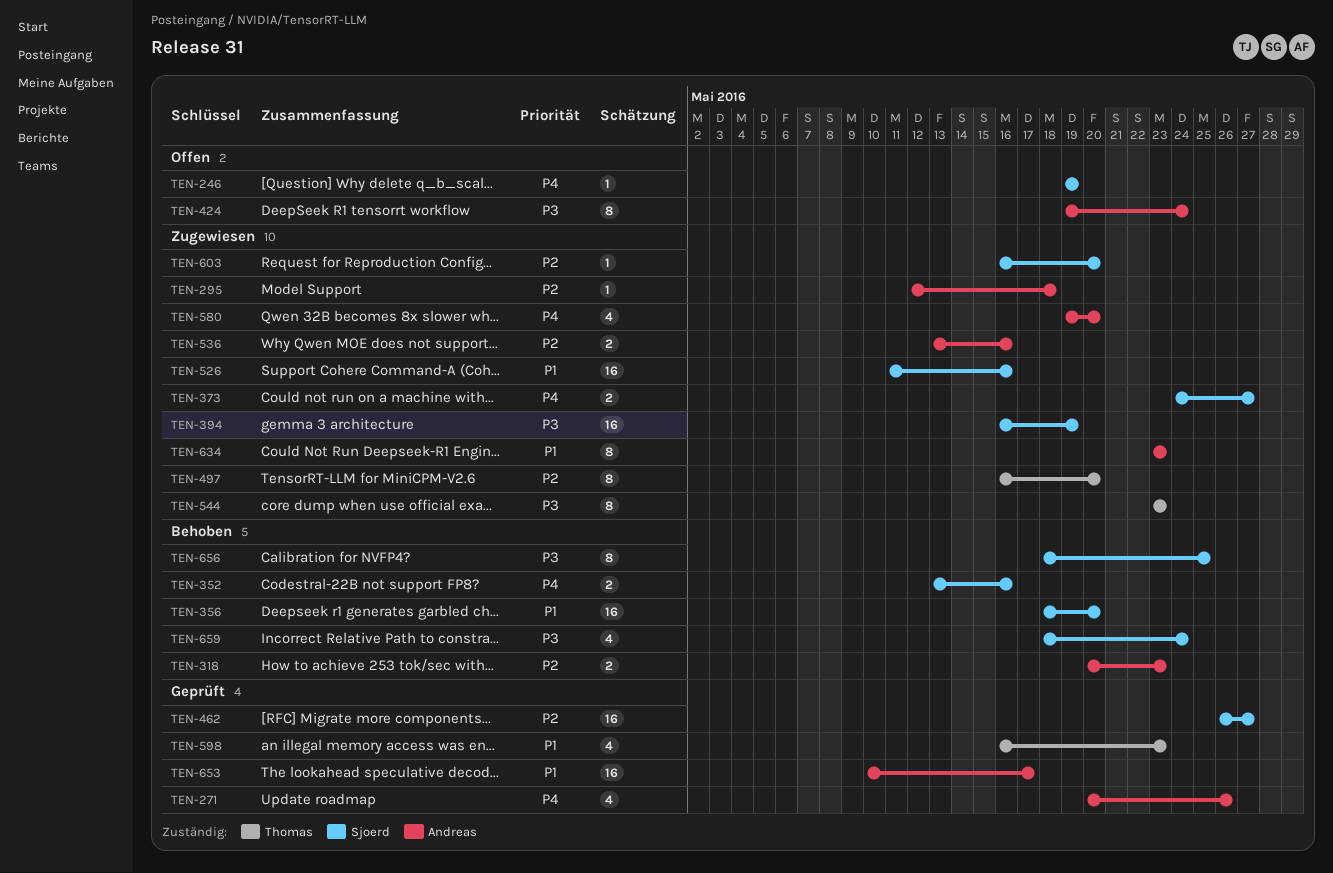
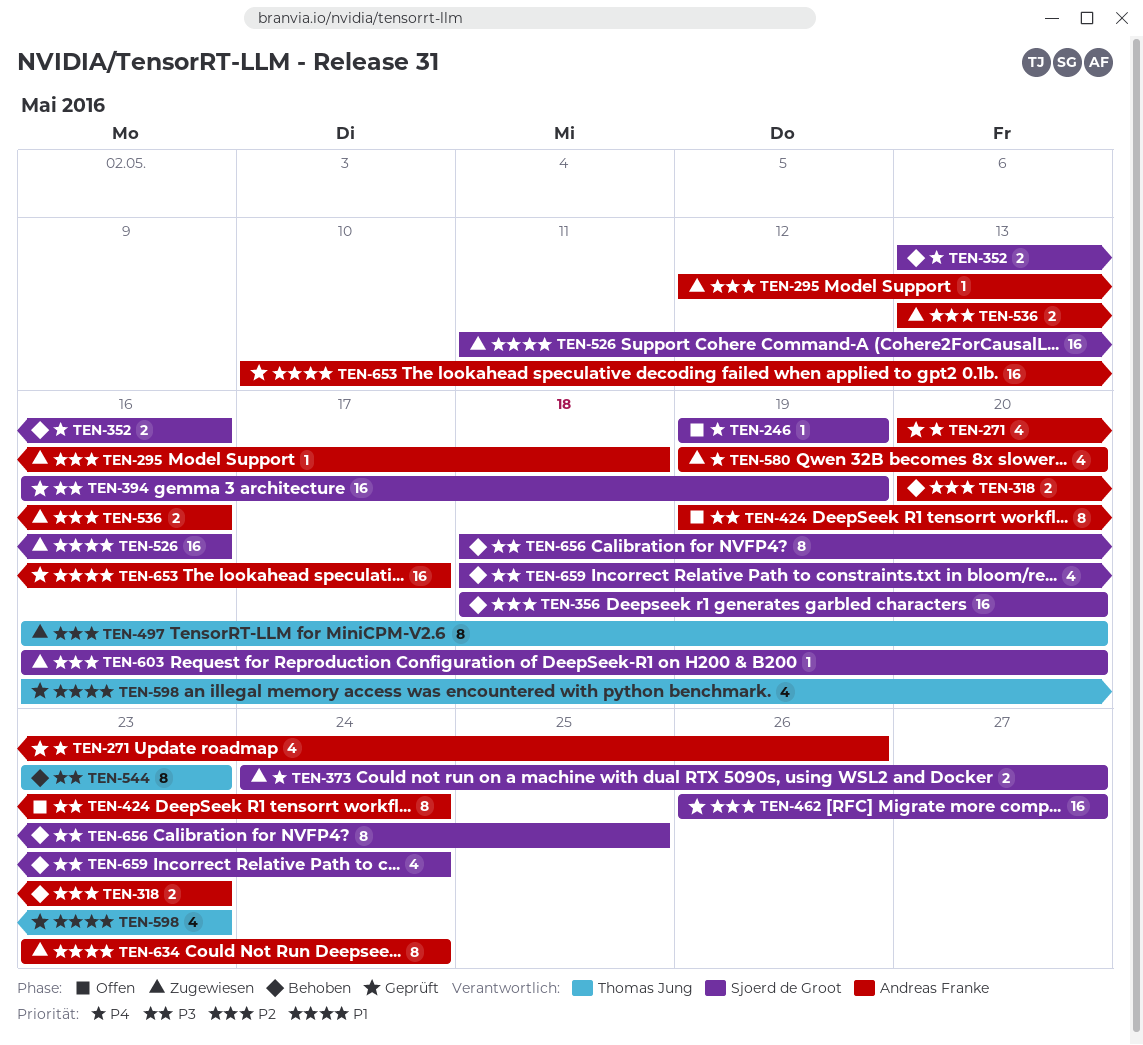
TEN-356, priority: P1 -> P2
TEN-394, status: Zugewiesen -> Geprüft
TEN-544, status: Zugewiesen -> Behoben
TEN-634, due: May 23 -> May 24

